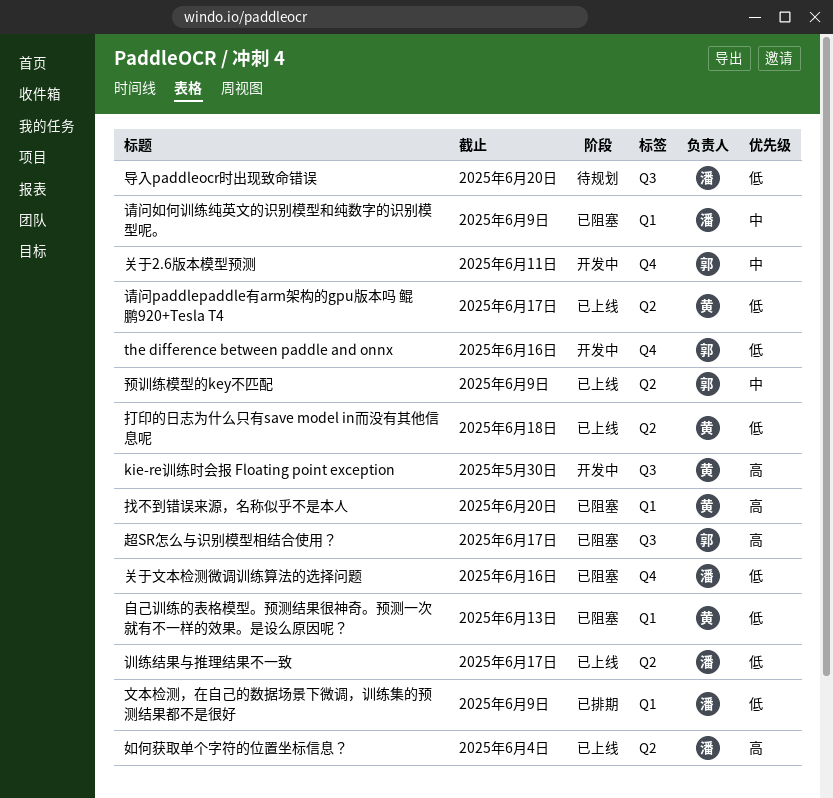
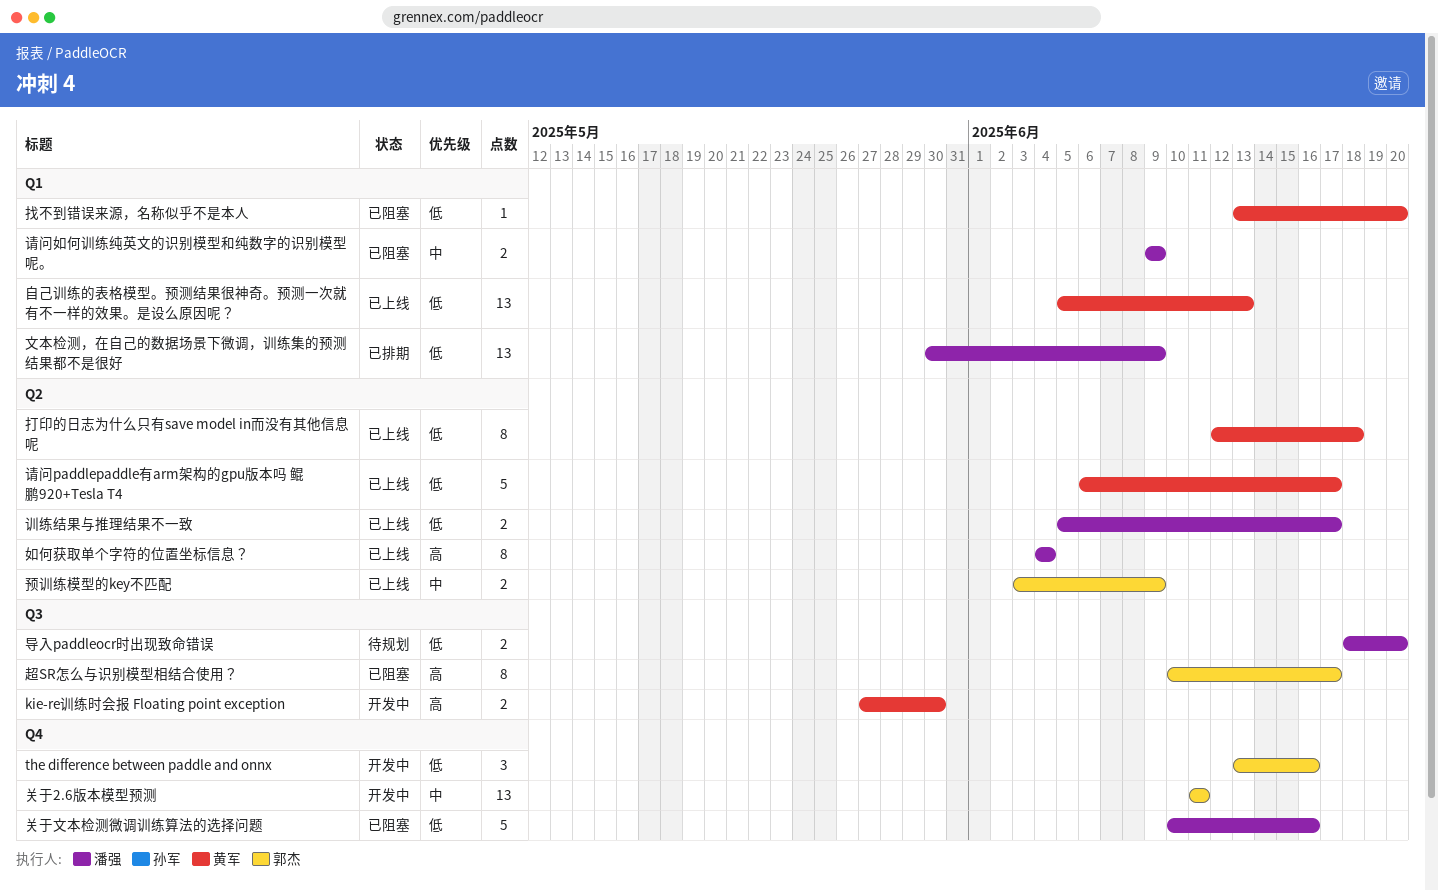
找不到错误来源，名称似乎不是本人, priority: 高 -> 低
自己训练的表格模型。预测结果很神奇。预测一次就有不一样的效果。是设么原因呢？, status: 已阻塞 -> 已上线

